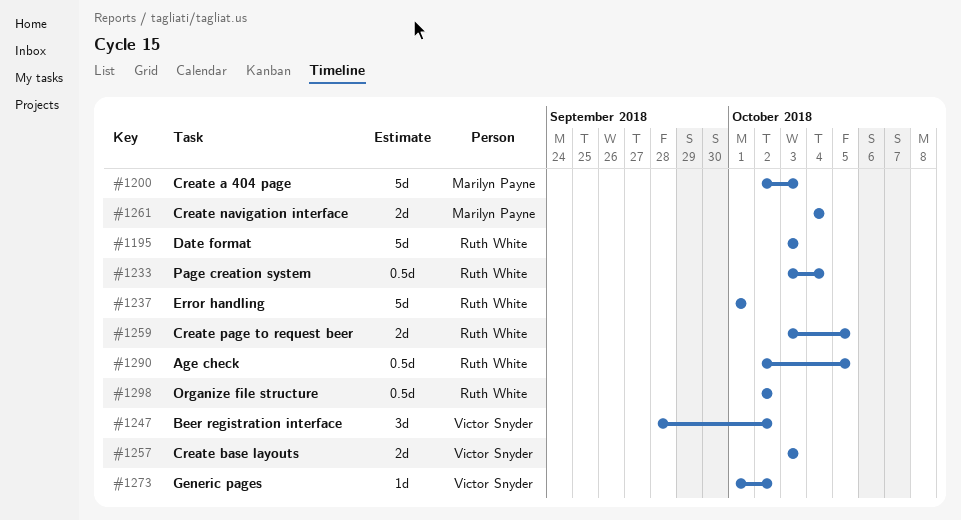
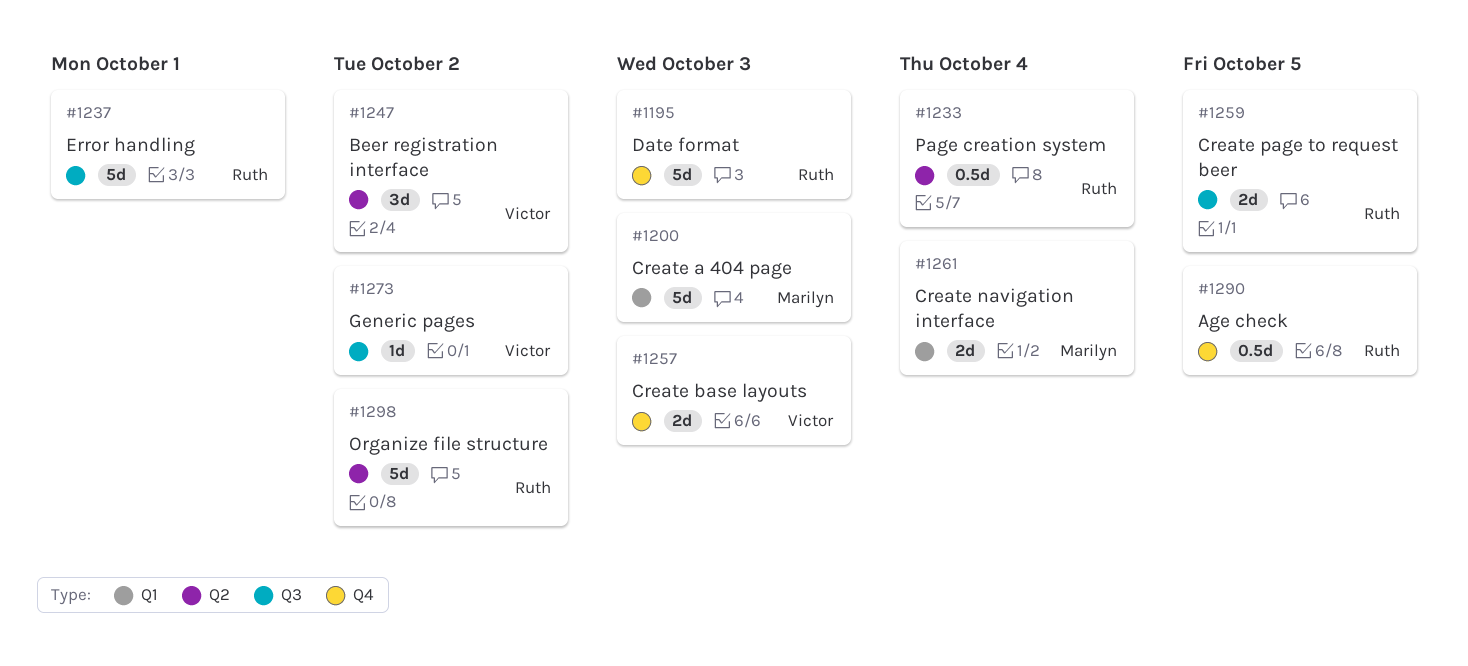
#1298, estimate: 0.5d -> 5d

